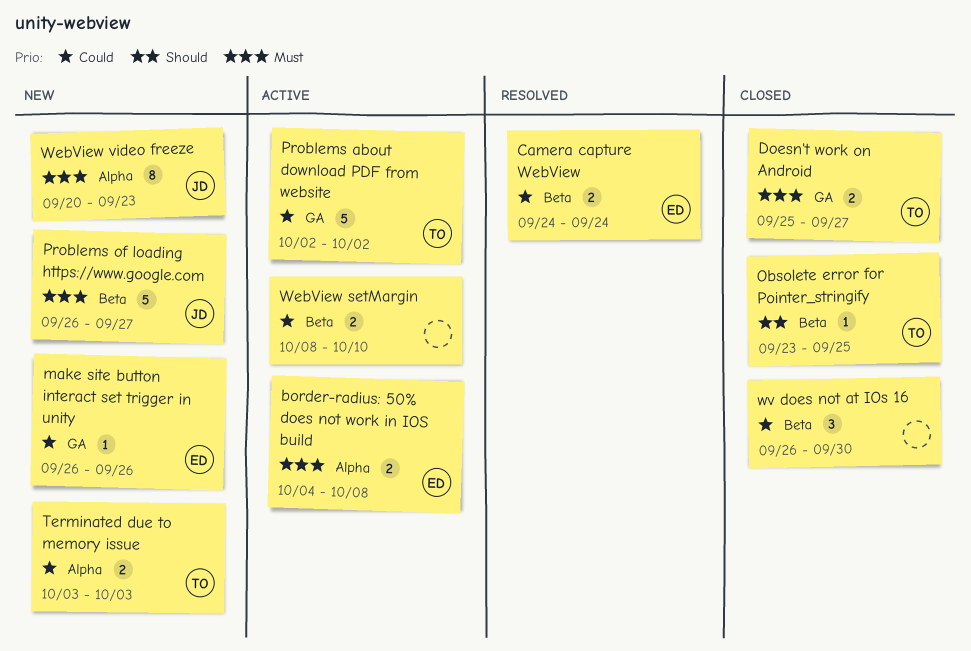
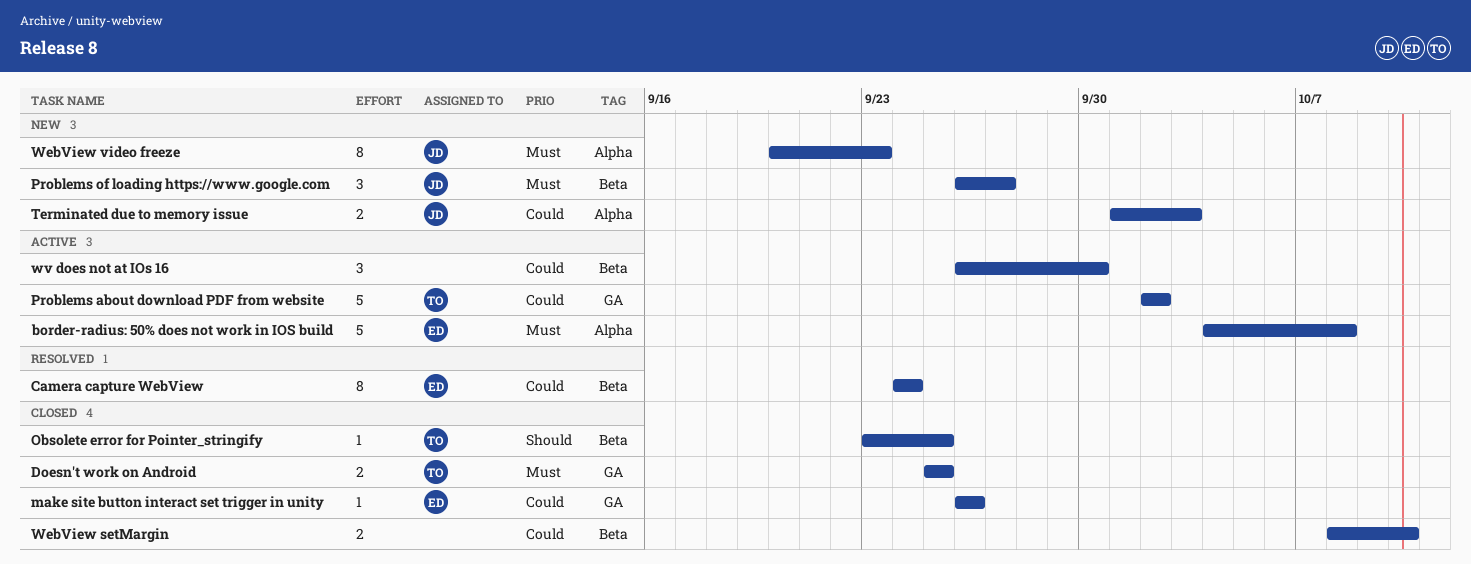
border-radius: 50% does not work in IOS build, estimate: 2 -> 5
Camera capture WebView, estimate: 2 -> 8
Doesn't work on Android, due: Sep 27 -> Sep 25
make site button interact set trigger in unity, status: New -> Closed
Problems of loading https://www.google.com, estimate: 5 -> 3
Terminated due to memory issue, owner: TO -> JD
Terminated due to memory issue, start: Oct 3 -> Oct 1
WebView setMargin, status: Active -> Closed
wv does not at IOs 16, status: Closed -> Active

